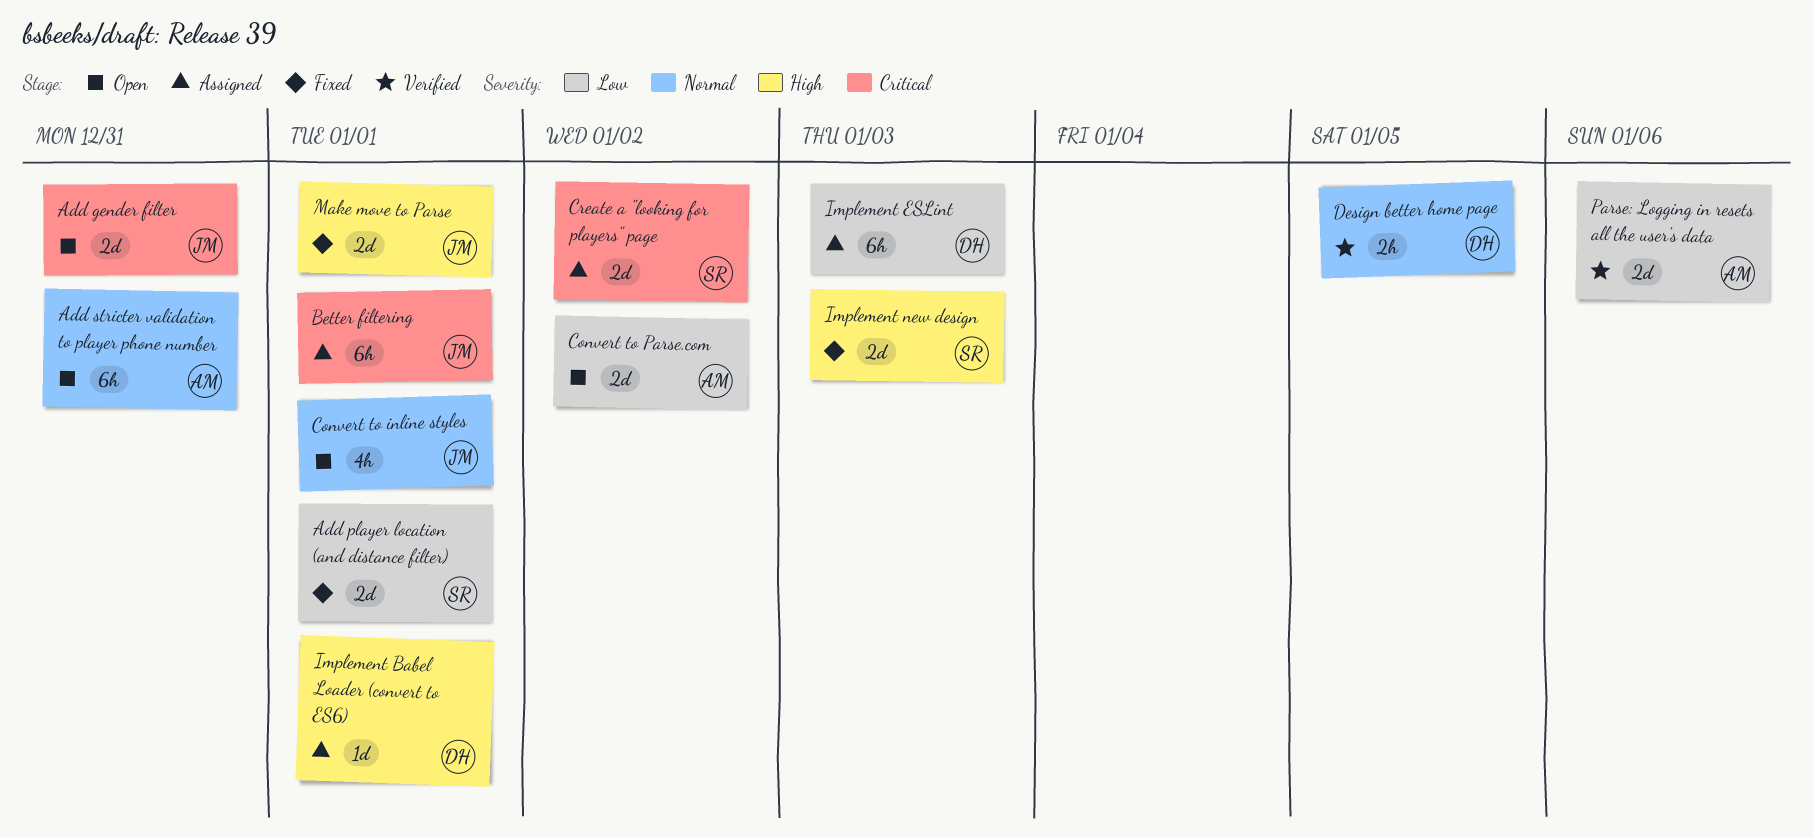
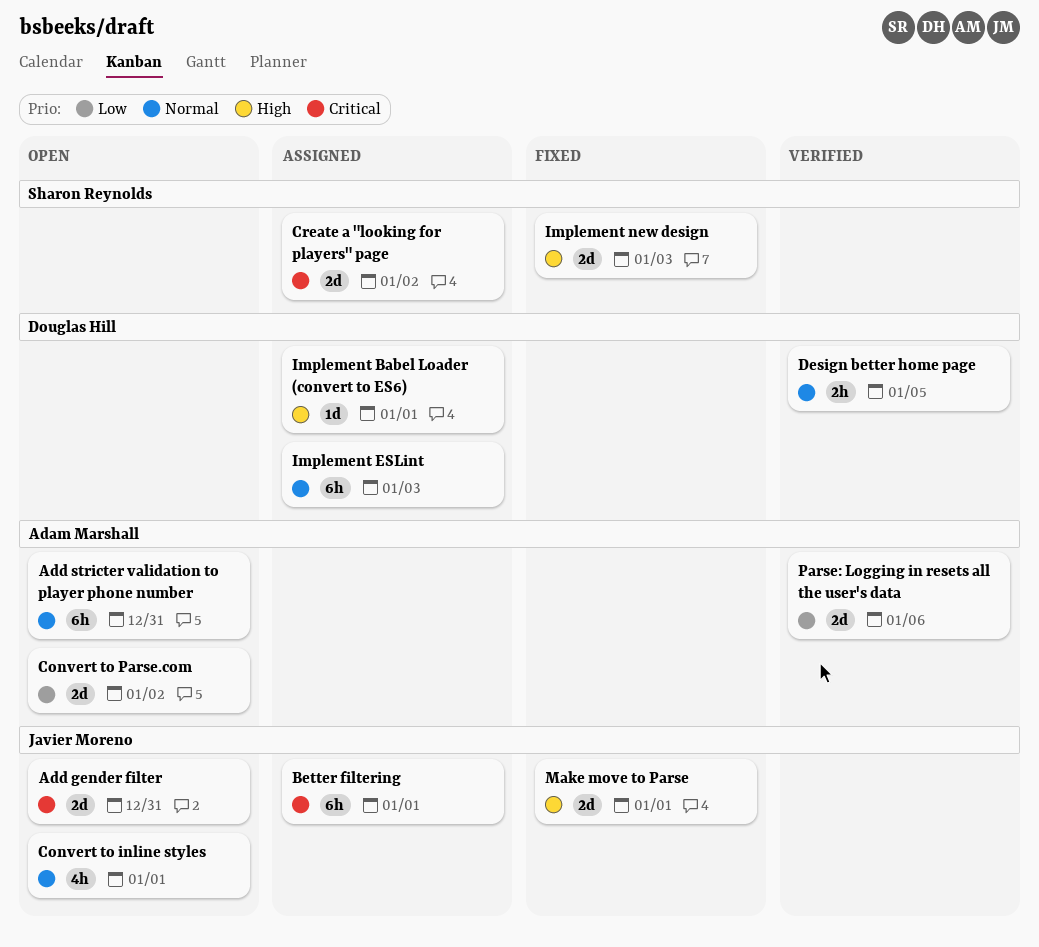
Add player location (and distance filter): present -> none
Implement ESLint, priority: Low -> Normal

